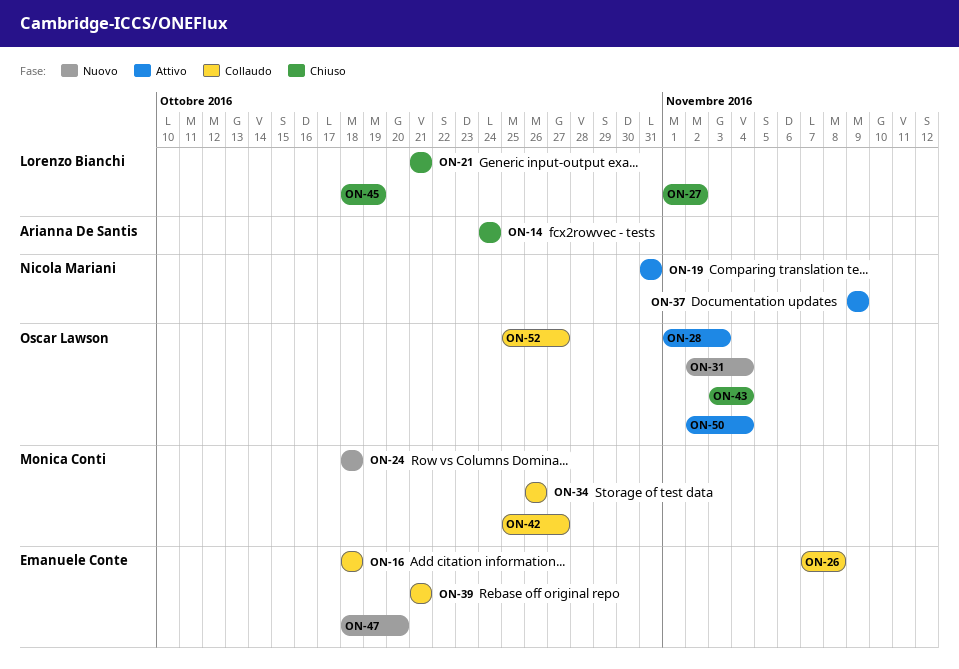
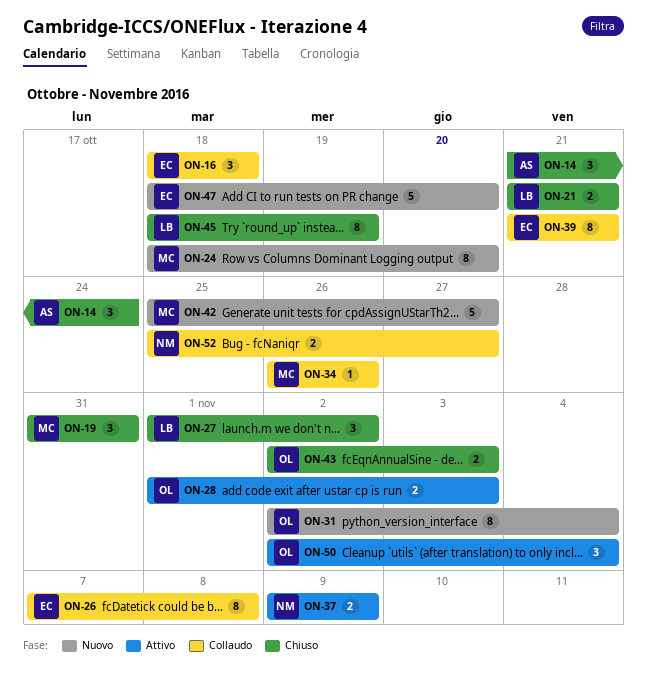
ON-14, start: Oct 24 -> Oct 21
ON-19, status: Attivo -> Chiuso
ON-19, owner: Nicola Mariani -> Monica Conti
ON-24, due: Oct 18 -> Oct 20
ON-42, status: Collaudo -> Nuovo
ON-43, start: Nov 3 -> Nov 2
ON-43, due: Nov 4 -> Nov 3
ON-52, owner: Oscar Lawson -> Nicola Mariani

